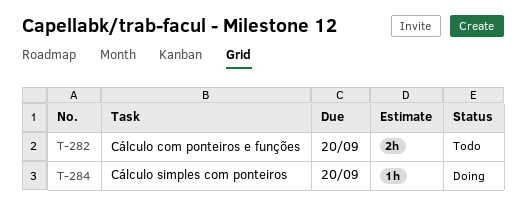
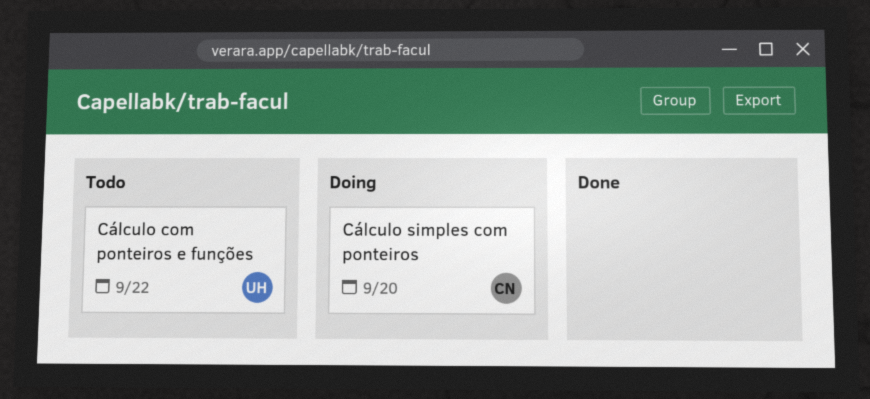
Cálculo com ponteiros e funções, due: Sep 20 -> Sep 22

